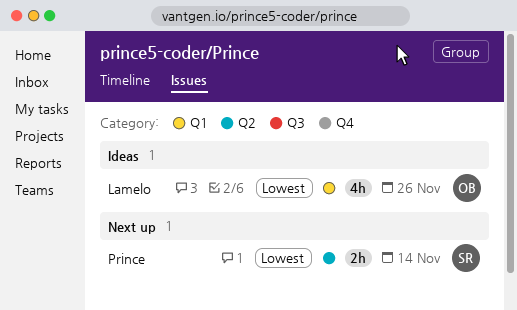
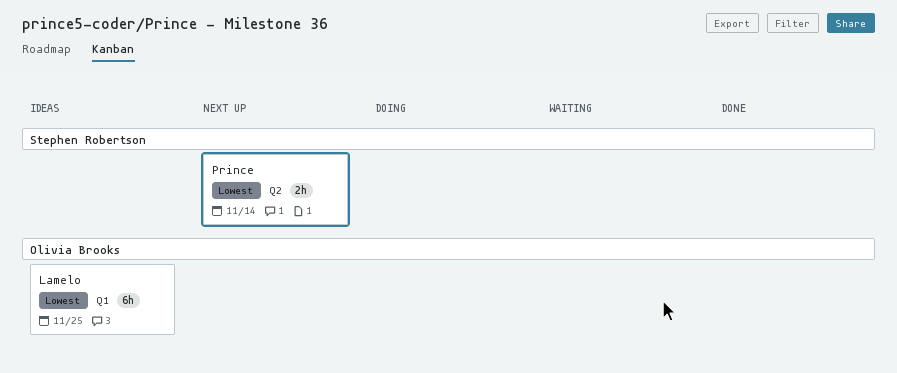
Lamelo, estimate: 4h -> 6h
Lamelo, due: Nov 26 -> Nov 25

